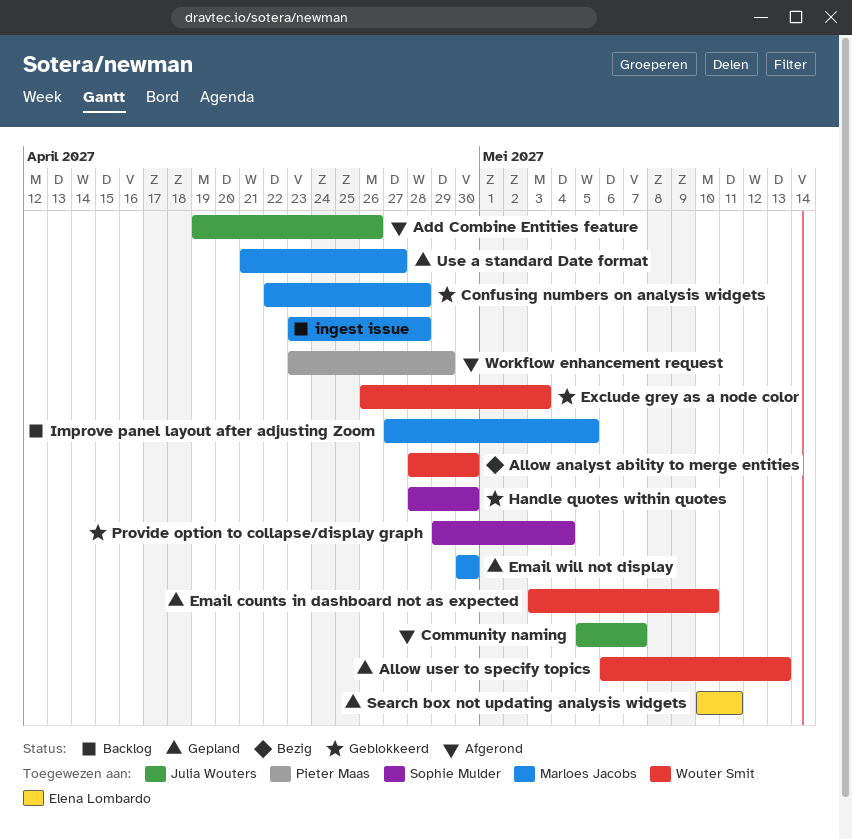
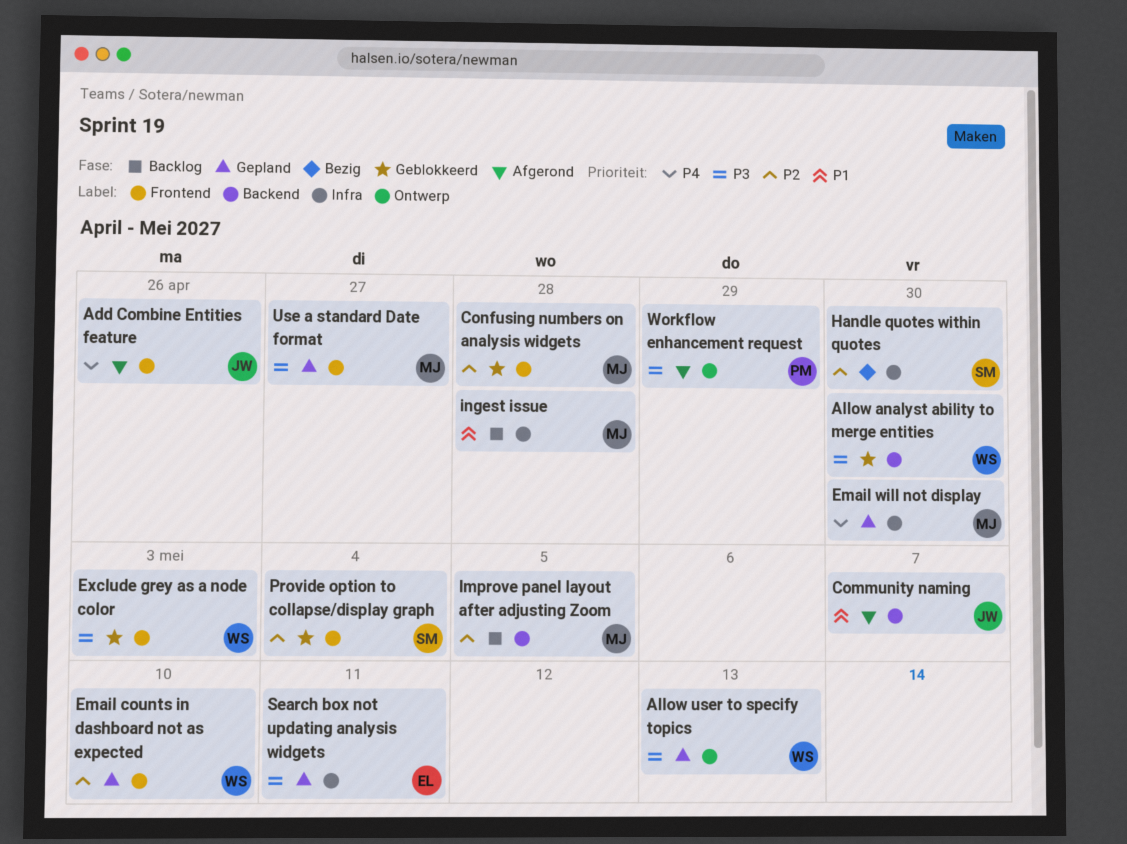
Allow analyst ability to merge entities, status: Bezig -> Geblokkeerd
Handle quotes within quotes, status: Geblokkeerd -> Bezig

